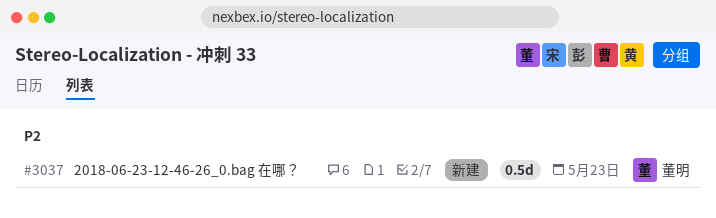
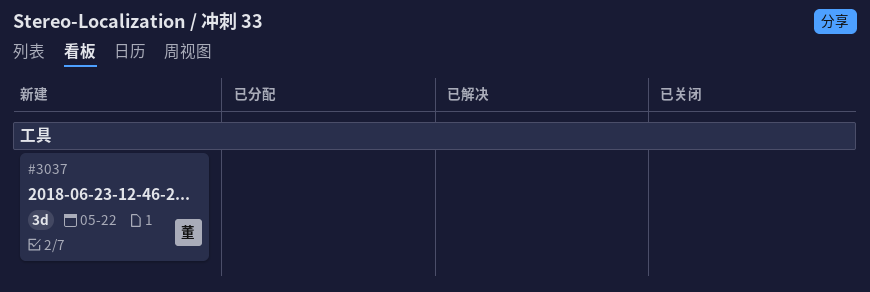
#3037, estimate: 0.5d -> 3d
#3037, due: May 23 -> May 22

